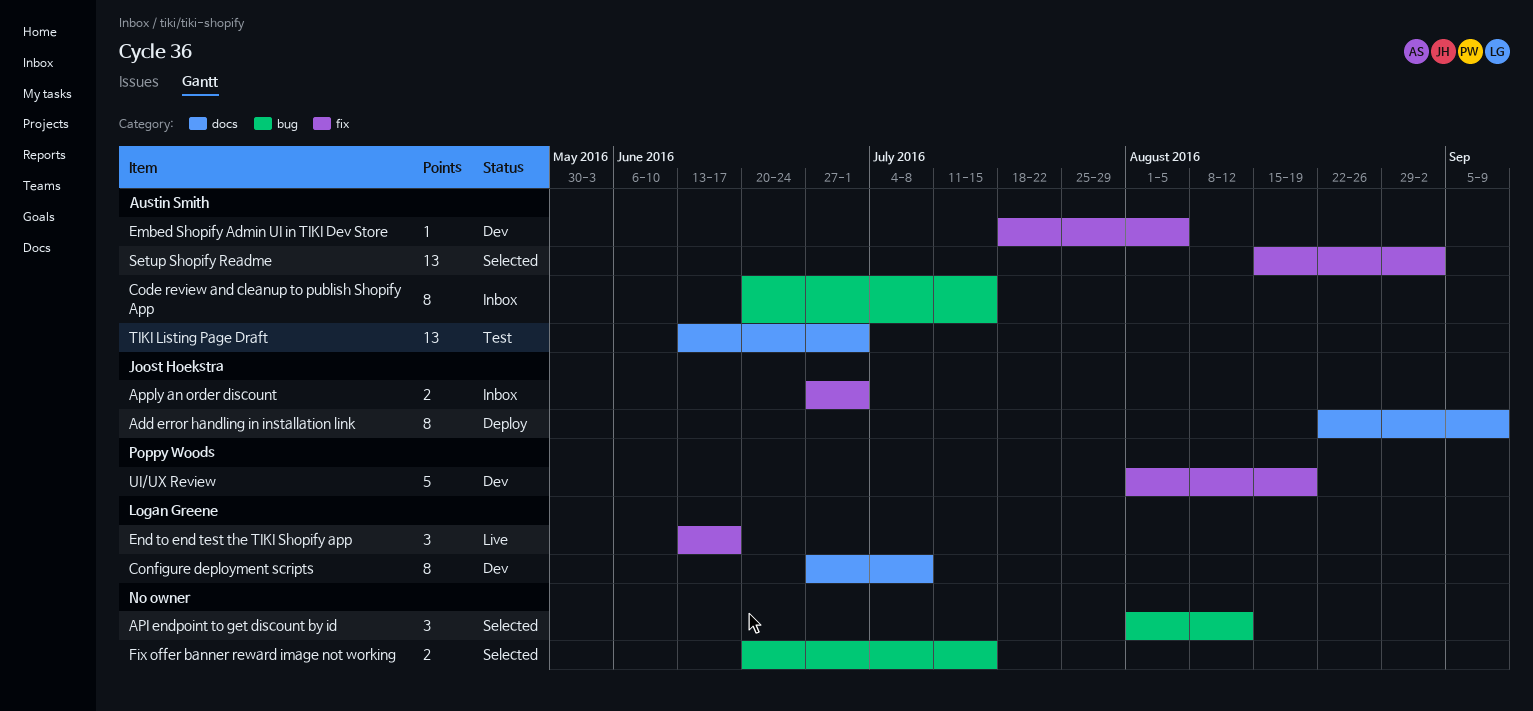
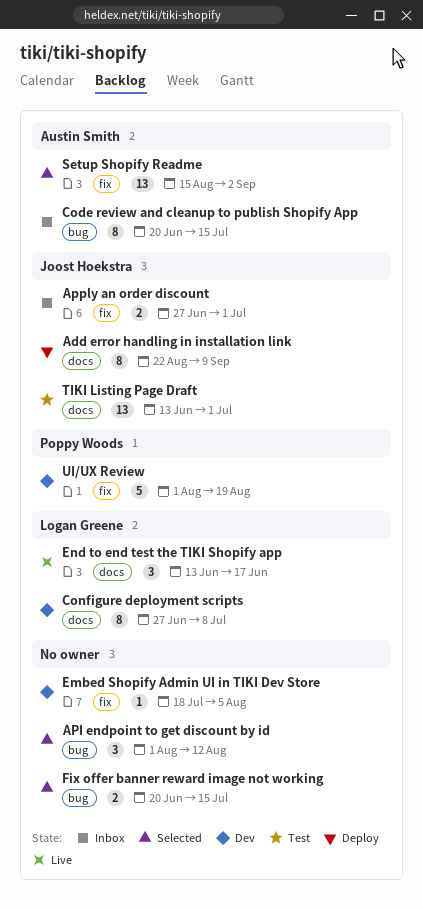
Embed Shopify Admin UI in TIKI Dev Store, owner: Austin Smith -> none
End to end test the TIKI Shopify app, label: fix -> docs
TIKI Listing Page Draft, owner: Austin Smith -> Joost Hoekstra

